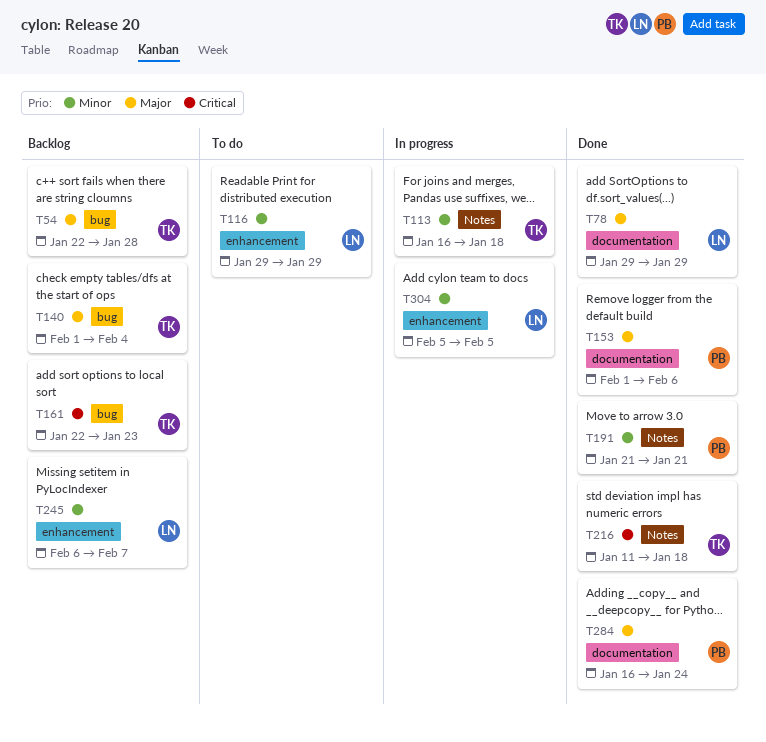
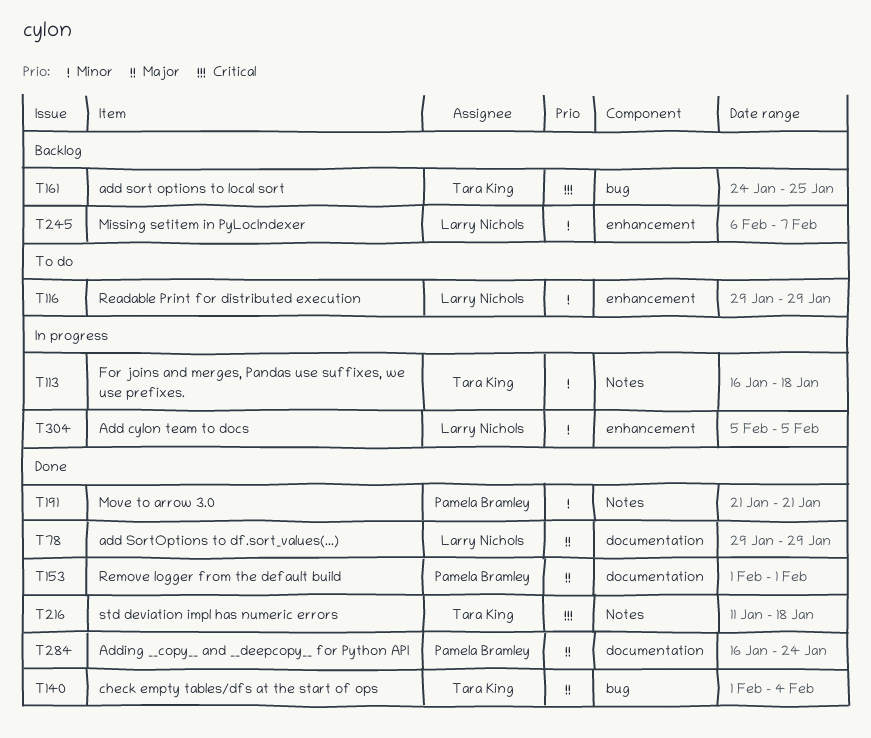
T54: present -> none
T140, status: Backlog -> Done
T153, due: Feb 6 -> Feb 1
T161, start: Jan 22 -> Jan 24
T161, due: Jan 23 -> Jan 25

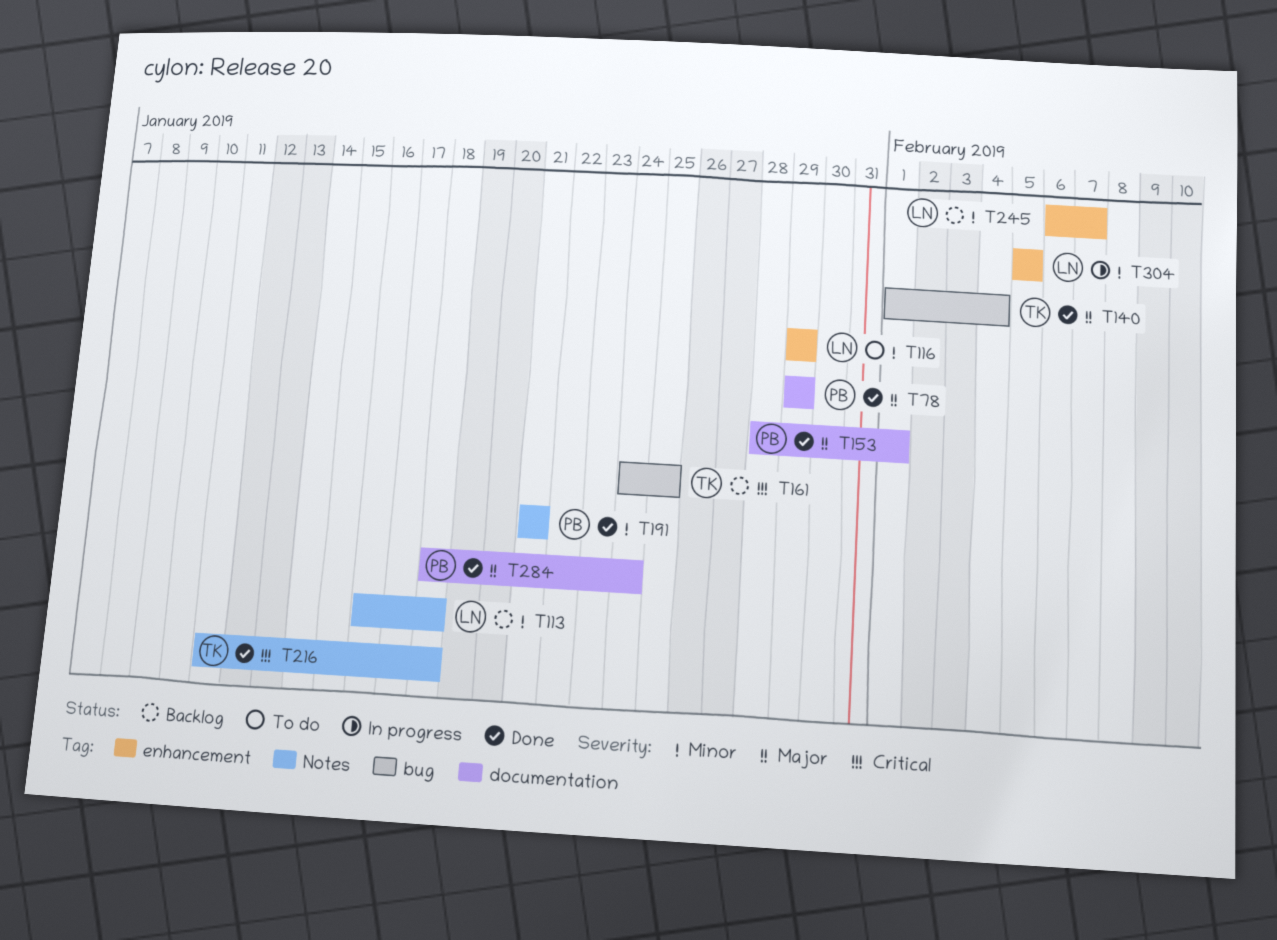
T78, owner: Larry Nichols -> Pamela Bramley
T113, status: In progress -> Backlog
T113, owner: Tara King -> Larry Nichols
T153, start: Feb 1 -> Jan 28
T284, start: Jan 16 -> Jan 18

